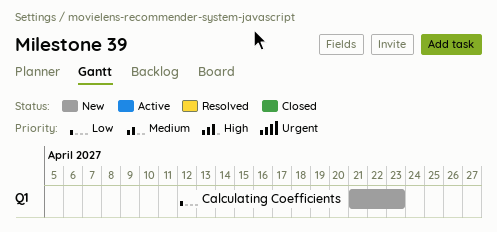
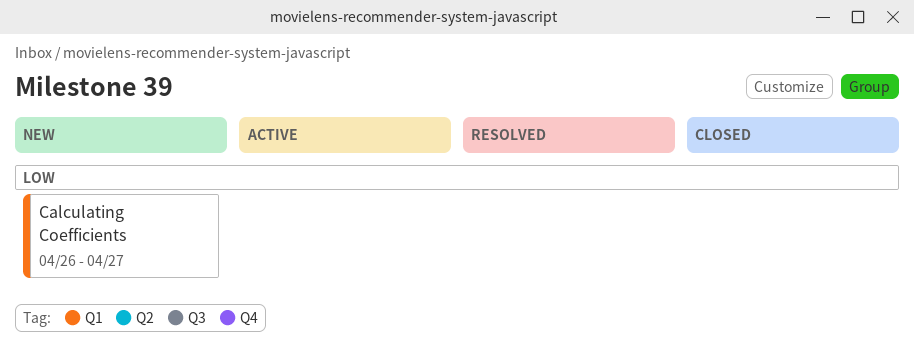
Calculating Coefficients, start: Apr 21 -> Apr 26
Calculating Coefficients, due: Apr 23 -> Apr 27

